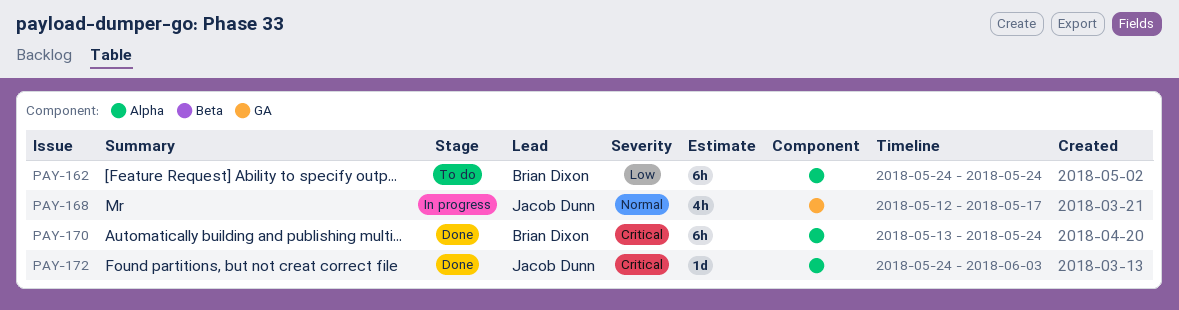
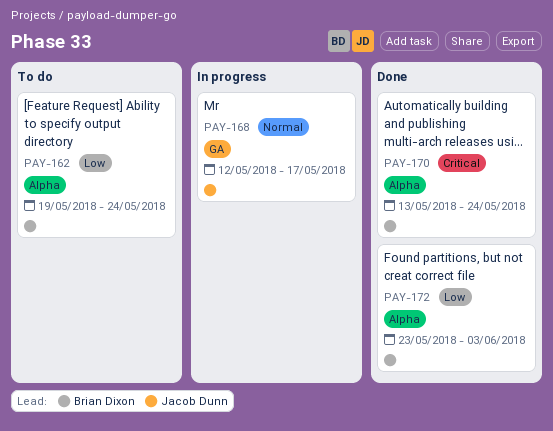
PAY-162, start: May 24 -> May 19
PAY-172, owner: Jacob Dunn -> Brian Dixon
PAY-172, priority: Critical -> Low
PAY-172, start: May 24 -> May 23

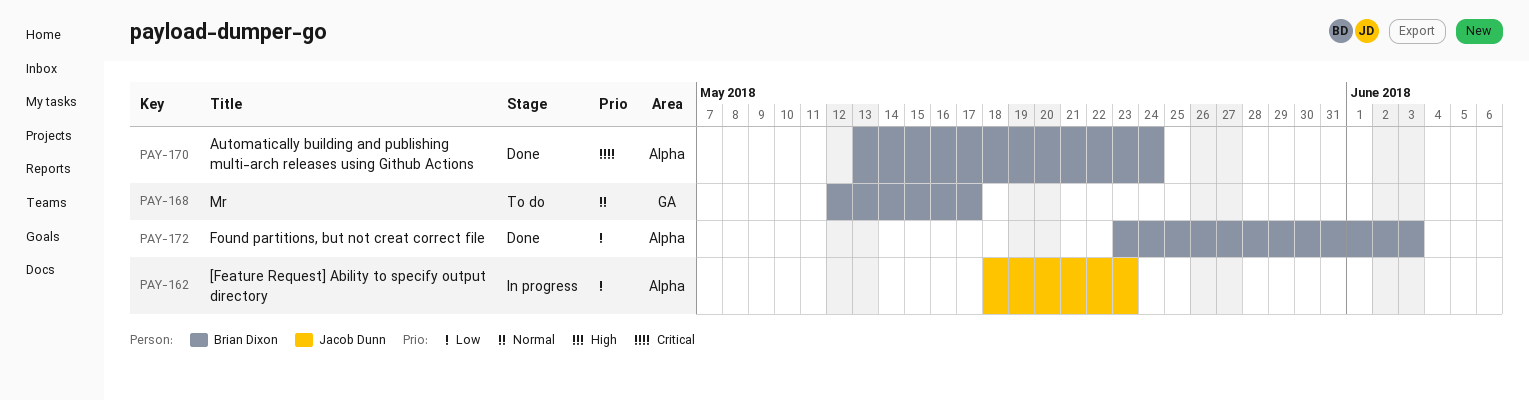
PAY-162, status: To do -> In progress
PAY-162, owner: Brian Dixon -> Jacob Dunn
PAY-162, start: May 19 -> May 18
PAY-162, due: May 24 -> May 23
PAY-168, status: In progress -> To do
PAY-168, owner: Jacob Dunn -> Brian Dixon

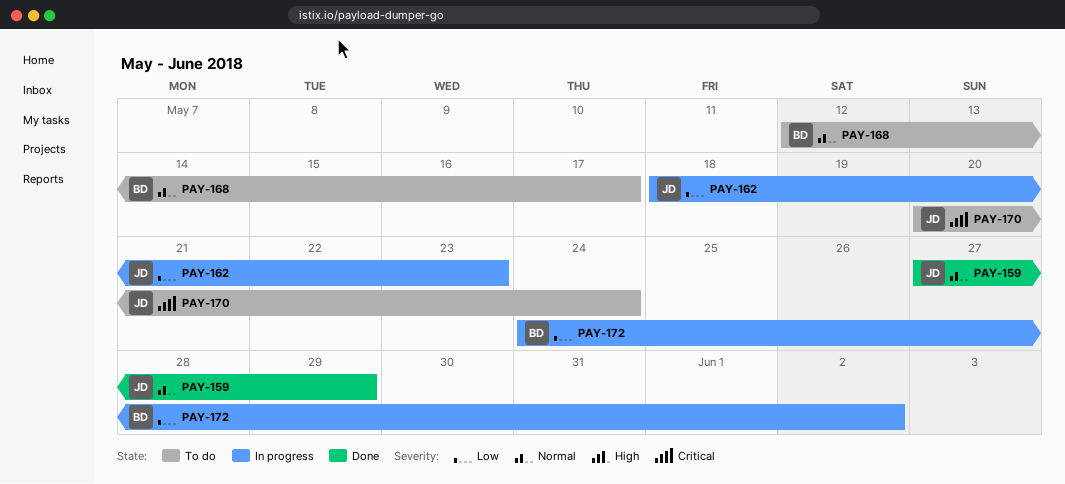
PAY-159: none -> present
PAY-170, status: Done -> To do
PAY-170, owner: Brian Dixon -> Jacob Dunn
PAY-170, start: May 13 -> May 20
PAY-172, status: Done -> In progress
PAY-172, start: May 23 -> May 24
PAY-172, due: Jun 3 -> Jun 2

